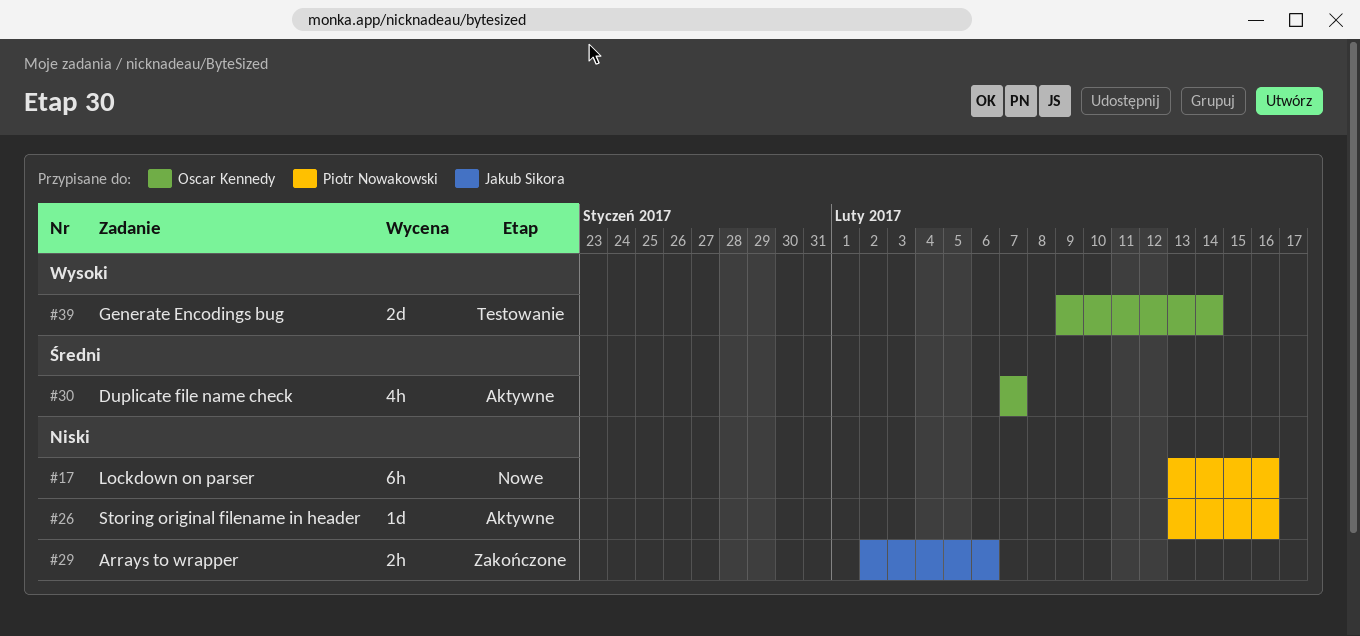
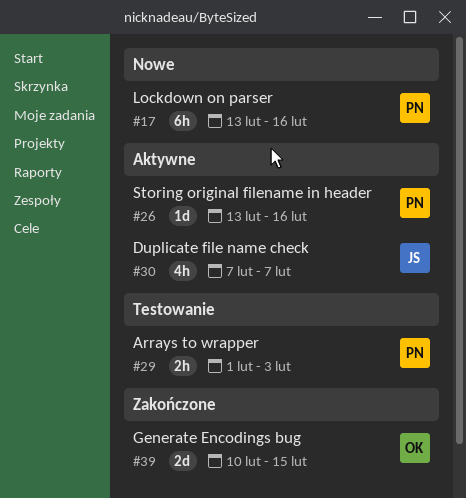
#29, status: Zakończone -> Testowanie
#29, owner: Jakub Sikora -> Piotr Nowakowski
#29, start: Feb 2 -> Feb 1
#29, due: Feb 6 -> Feb 3
#30, owner: Oscar Kennedy -> Jakub Sikora
#39, status: Testowanie -> Zakończone
#39, start: Feb 9 -> Feb 10
#39, due: Feb 14 -> Feb 15

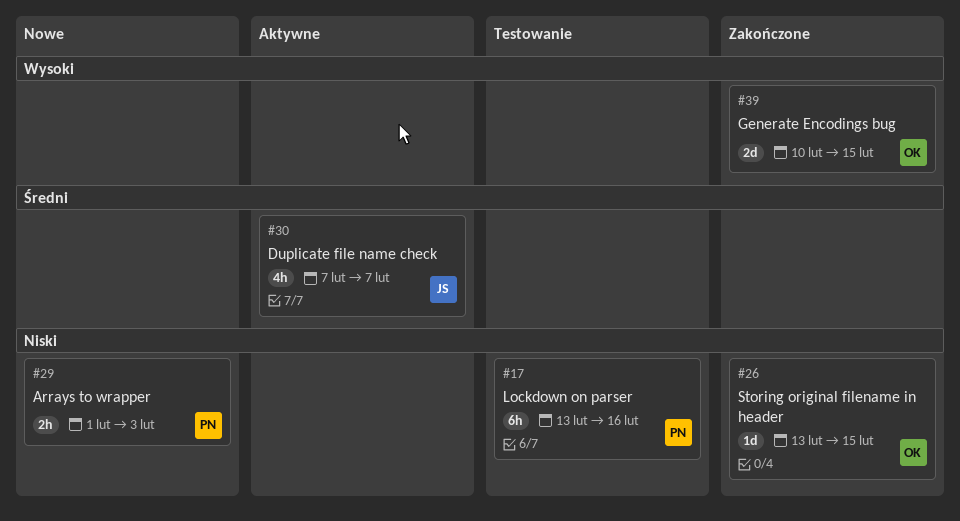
#17, status: Nowe -> Testowanie
#26, status: Aktywne -> Zakończone
#26, owner: PN -> OK
#26, due: Feb 16 -> Feb 15
#29, status: Testowanie -> Nowe

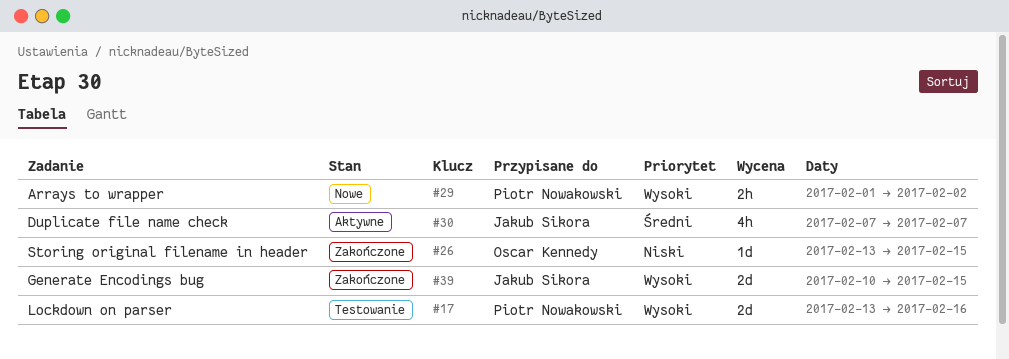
#17, priority: Niski -> Wysoki
#17, estimate: 6h -> 2d
#29, priority: Niski -> Wysoki
#29, due: Feb 3 -> Feb 2
#39, owner: Oscar Kennedy -> Jakub Sikora

